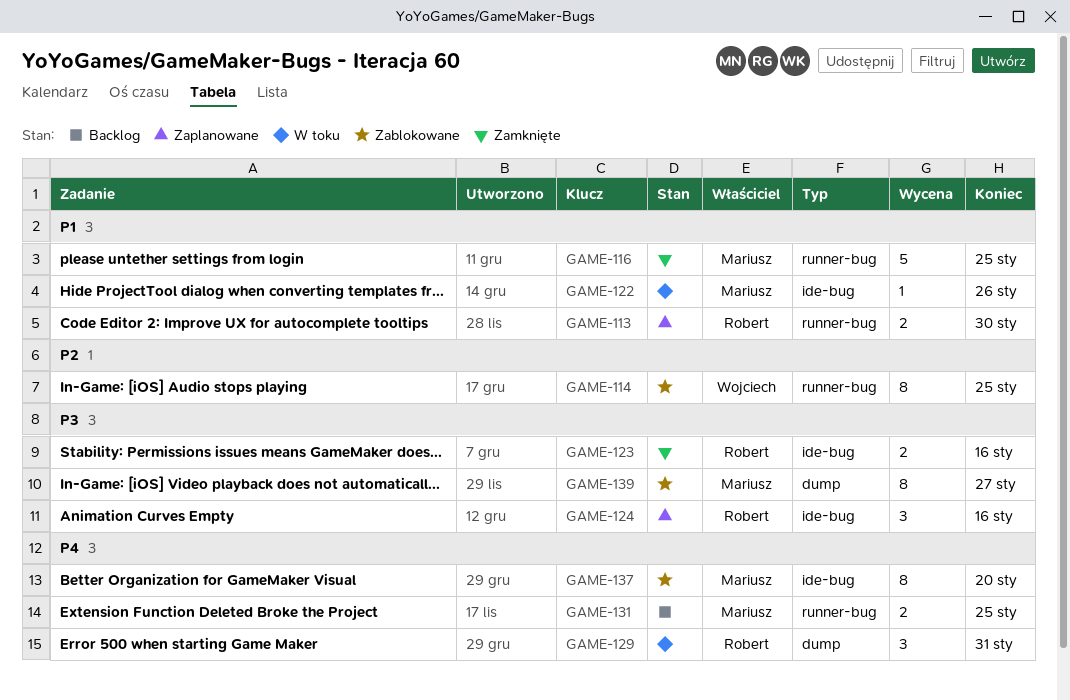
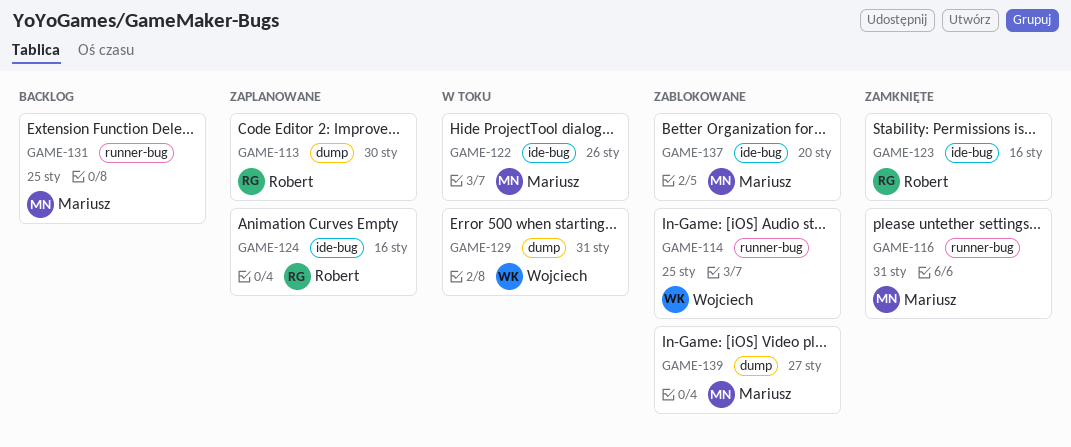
GAME-113, label: runner-bug -> dump
GAME-116, due: Jan 25 -> Jan 31
GAME-129, owner: Robert -> Wojciech

